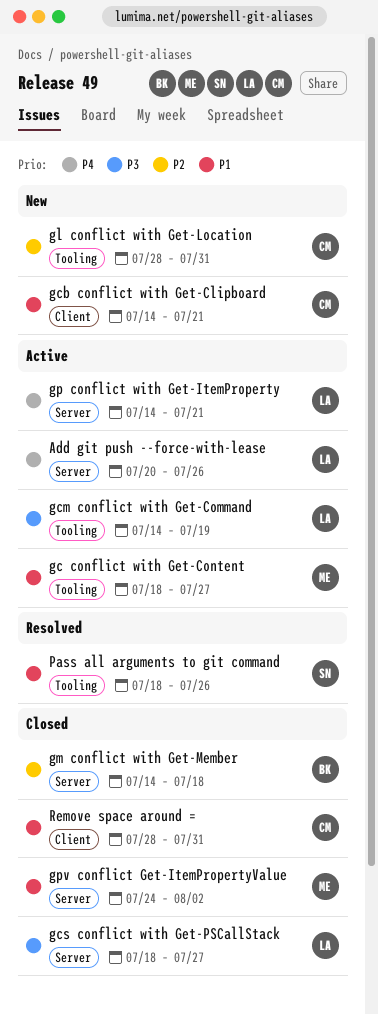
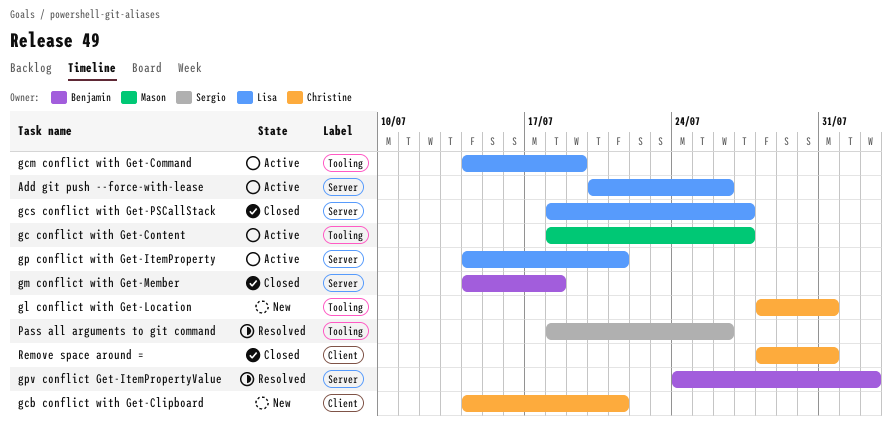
gpv conflict Get-ItemPropertyValue, status: Closed -> Resolved
gpv conflict Get-ItemPropertyValue, owner: Mason -> Benjamin

